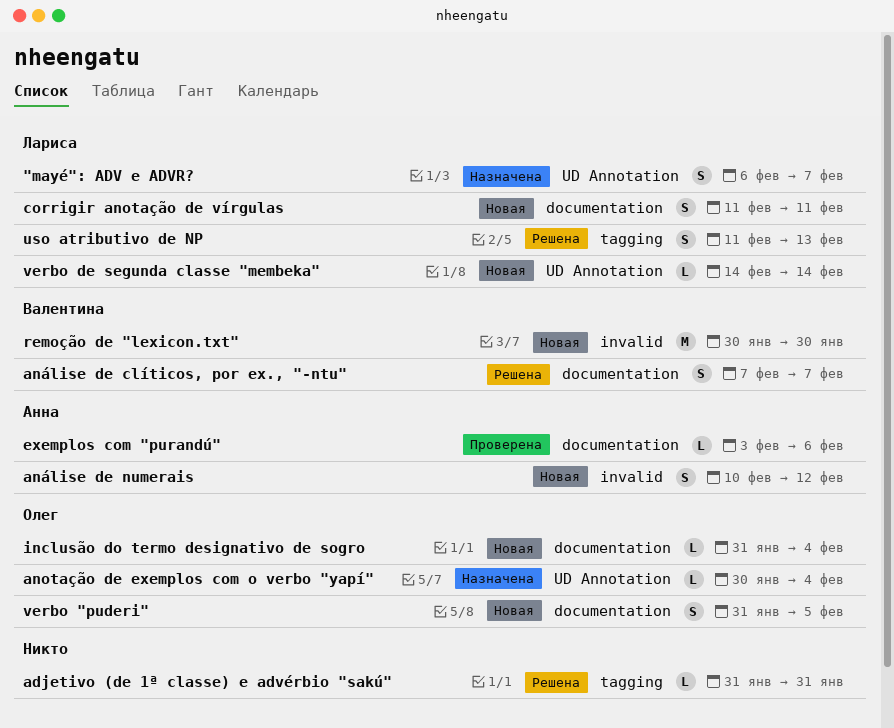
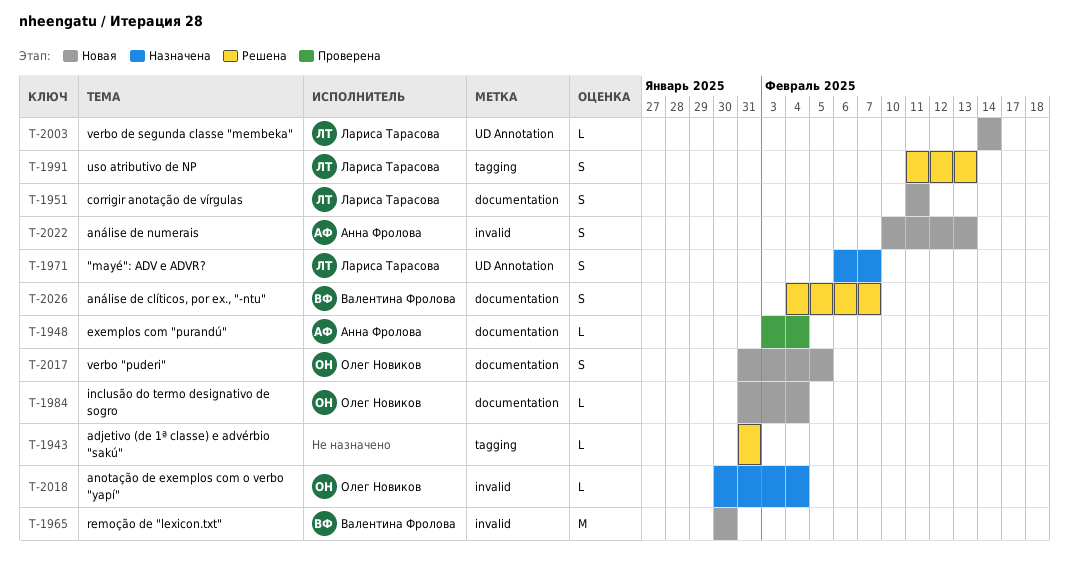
anotação de exemplos com o verbo "yapí", label: UD Annotation -> invalid
análise de clíticos, por ex., "-ntu", start: Feb 7 -> Feb 4
análise de numerais, due: Feb 12 -> Feb 13
exemplos com "purandú", due: Feb 6 -> Feb 4

